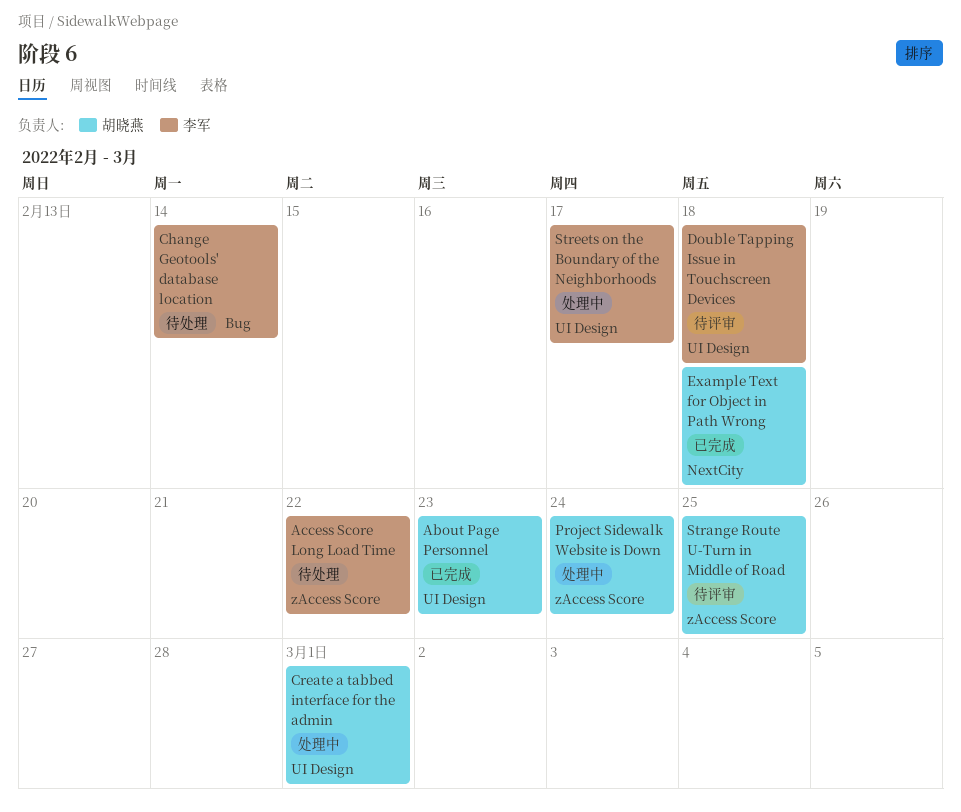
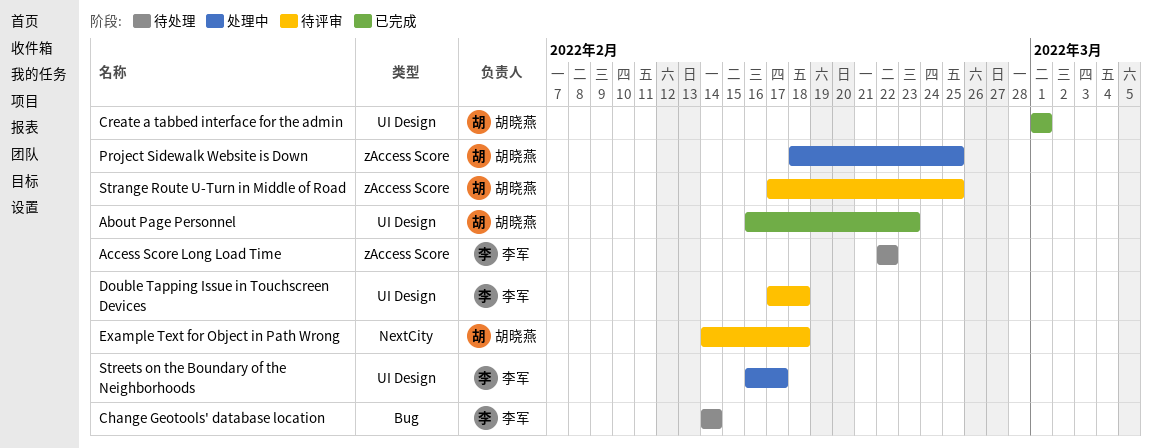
Create a tabbed interface for the admin, status: 处理中 -> 已完成
Example Text for Object in Path Wrong, status: 已完成 -> 待评审
Project Sidewalk Website is Down, due: Feb 24 -> Feb 25

